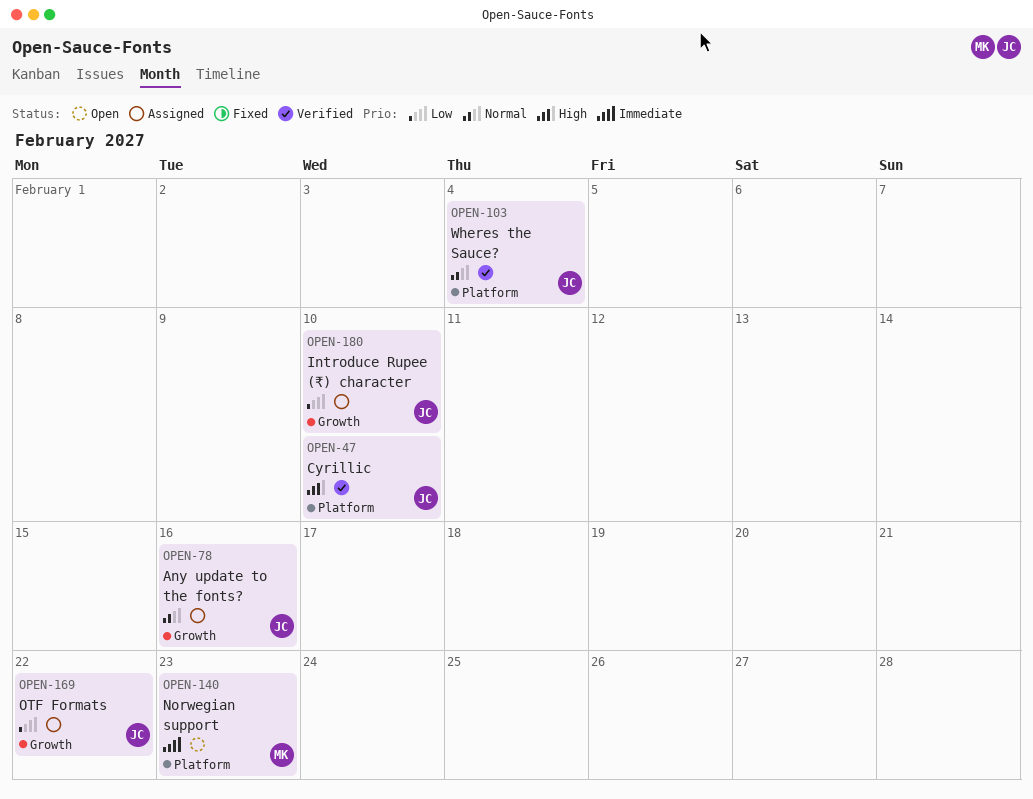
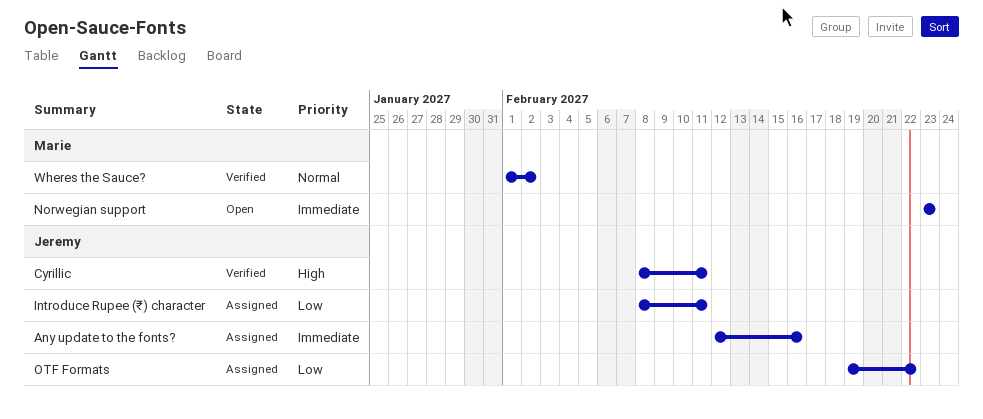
Any update to the fonts?, priority: Normal -> Immediate
Cyrillic, due: Feb 10 -> Feb 11
Introduce Rupee (₹) character, due: Feb 10 -> Feb 11
Wheres the Sauce?, owner: Jeremy -> Marie
Wheres the Sauce?, due: Feb 4 -> Feb 2

